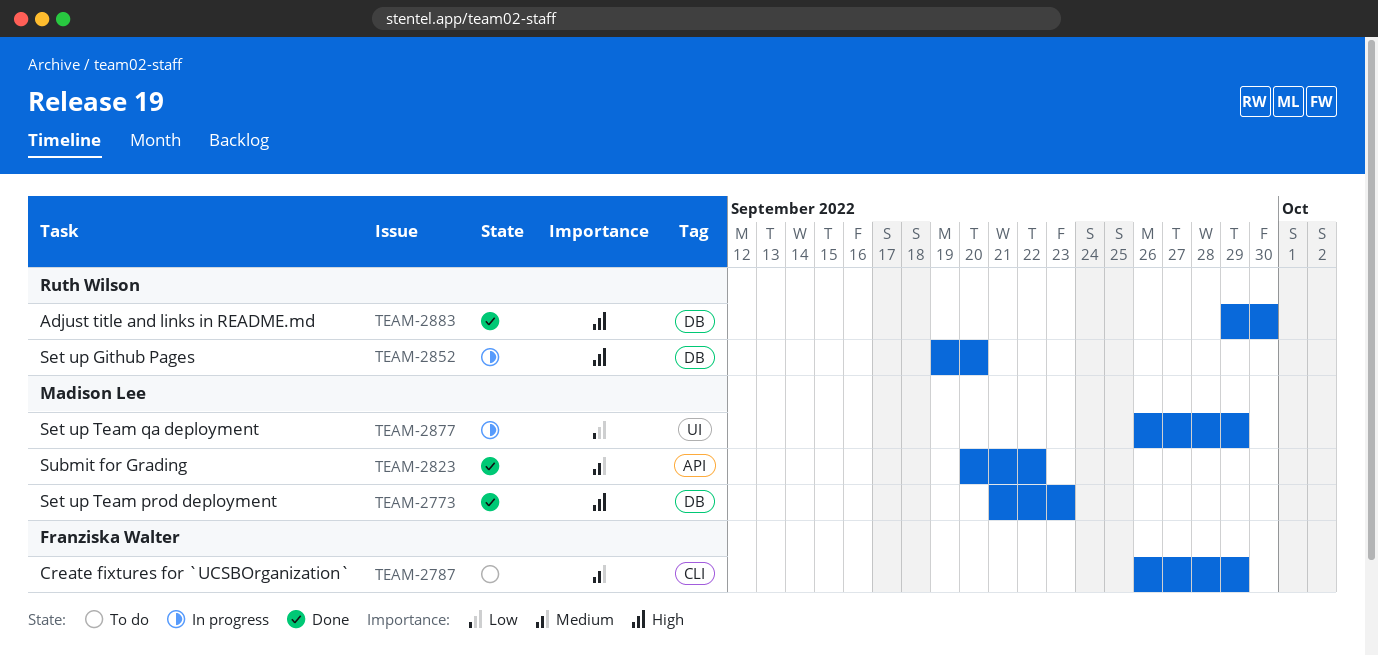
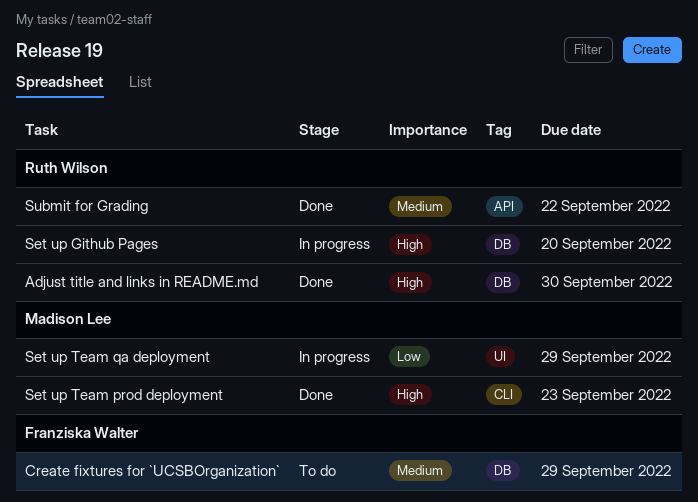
Create fixtures for `UCSBOrganization`, label: CLI -> DB
Set up Team prod deployment, label: DB -> CLI
Submit for Grading, owner: Madison Lee -> Ruth Wilson

